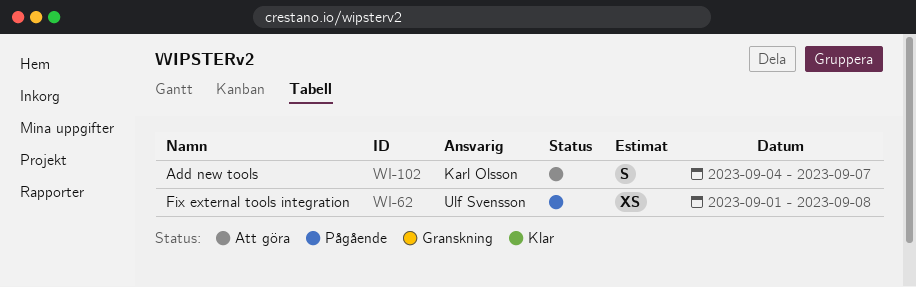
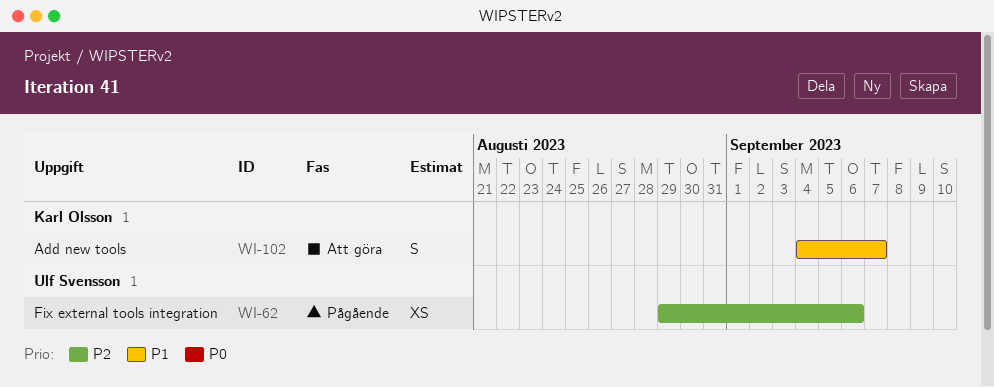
WI-62, start: Sep 1 -> Aug 29
WI-62, due: Sep 8 -> Sep 6

